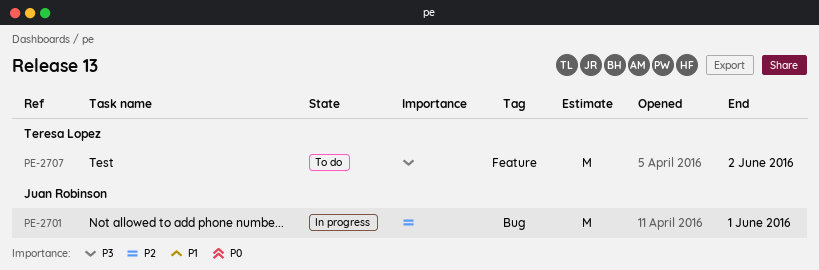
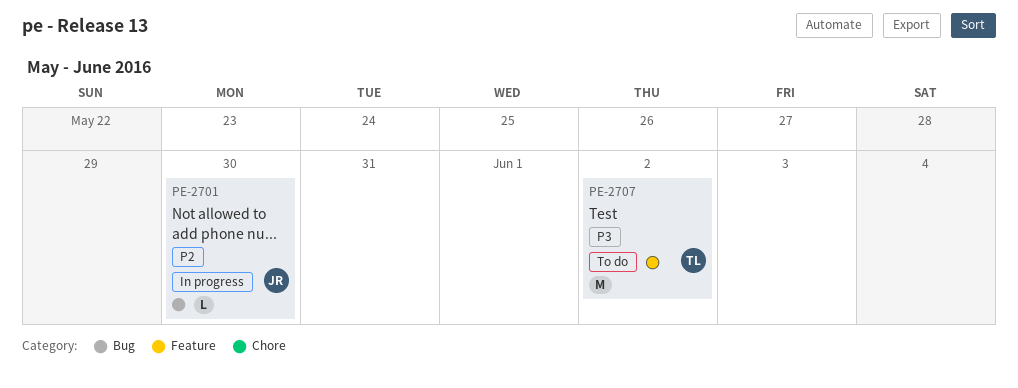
PE-2701, estimate: M -> L
PE-2701, due: Jun 1 -> May 30

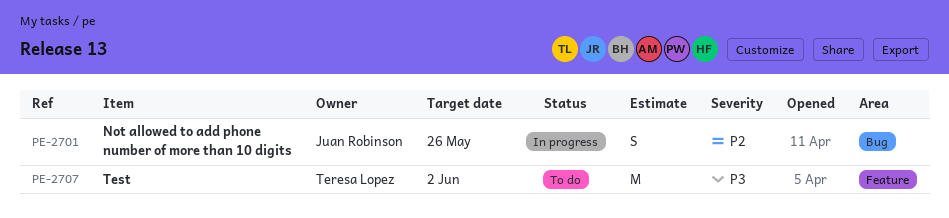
PE-2701, estimate: L -> S
PE-2701, due: May 30 -> May 26

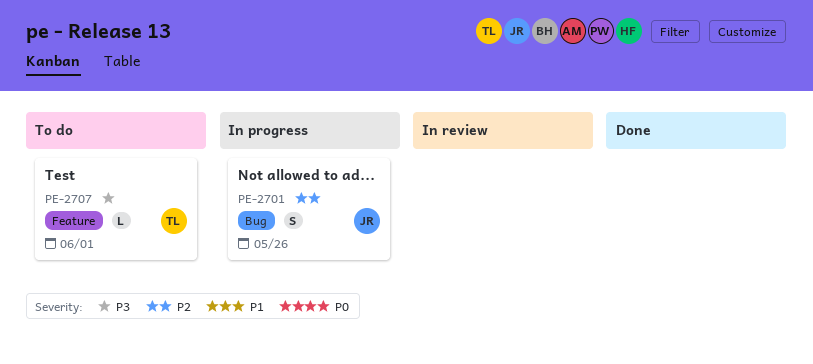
PE-2707, estimate: M -> L
PE-2707, due: Jun 2 -> Jun 1

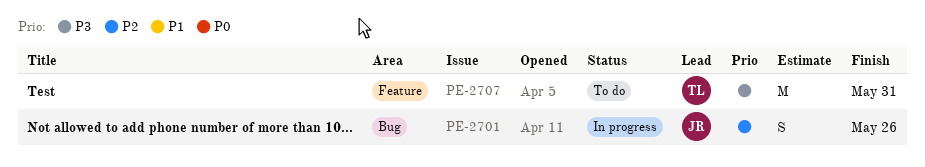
PE-2707, estimate: L -> M
PE-2707, due: Jun 1 -> May 31

